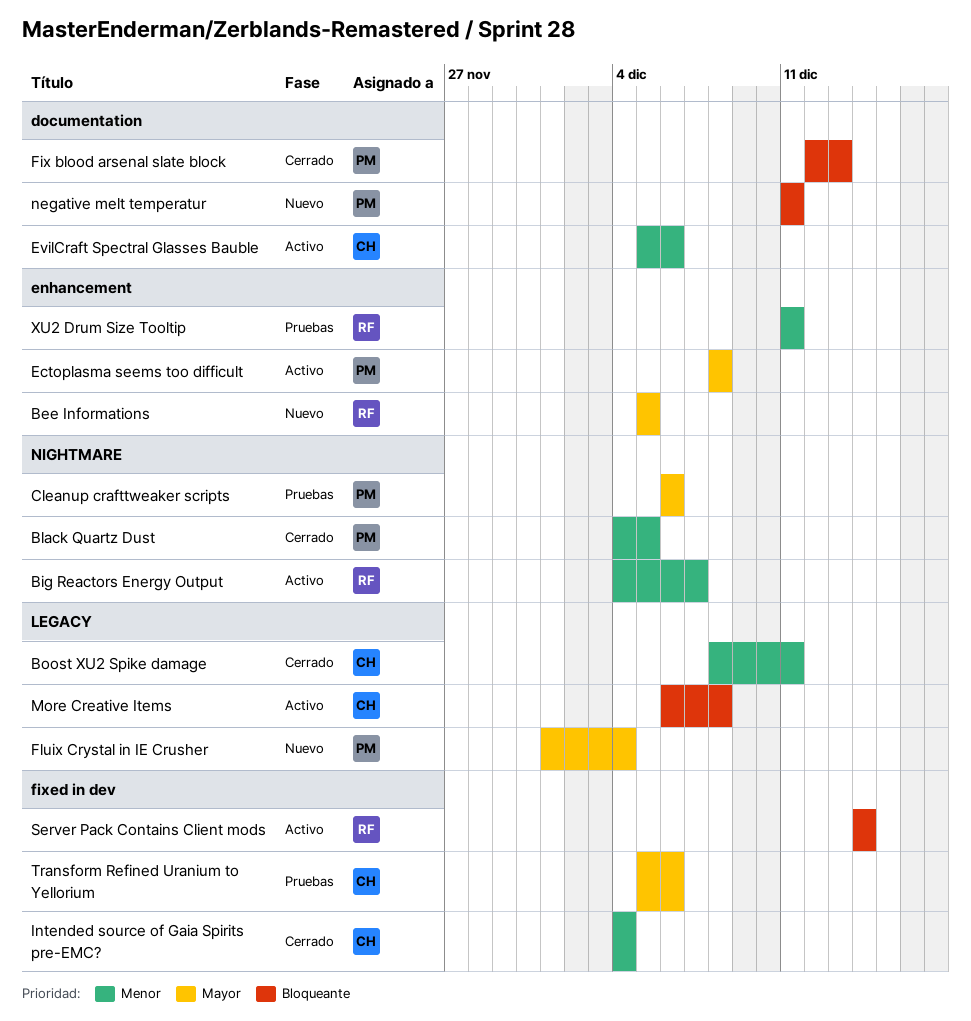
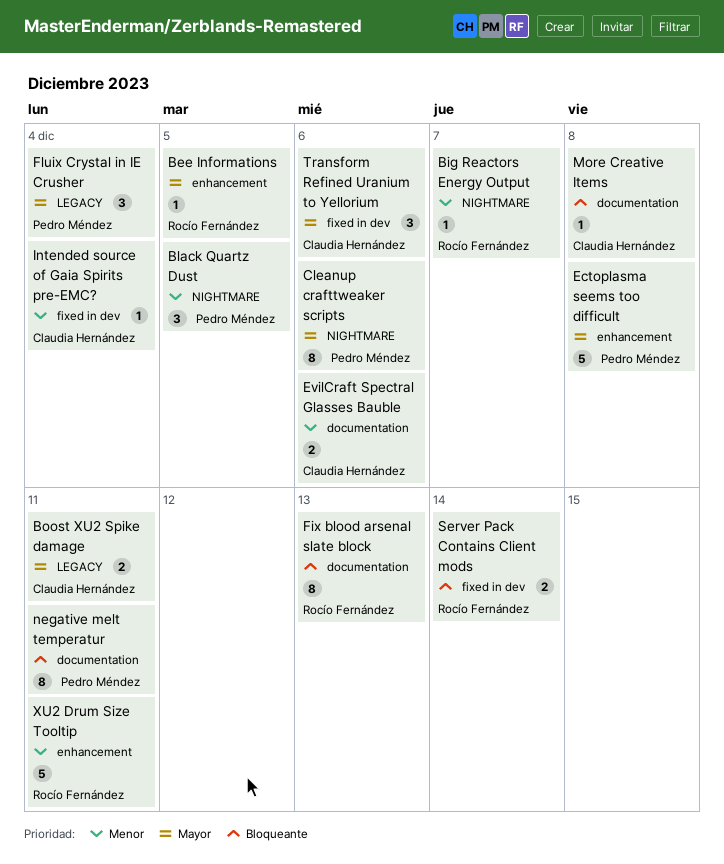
Boost XU2 Spike damage, priority: Menor -> Mayor
Fix blood arsenal slate block, owner: Pedro Méndez -> Rocío Fernández
More Creative Items, label: LEGACY -> documentation

